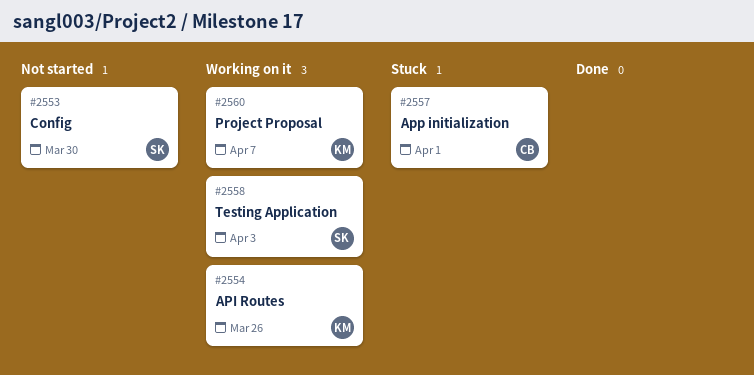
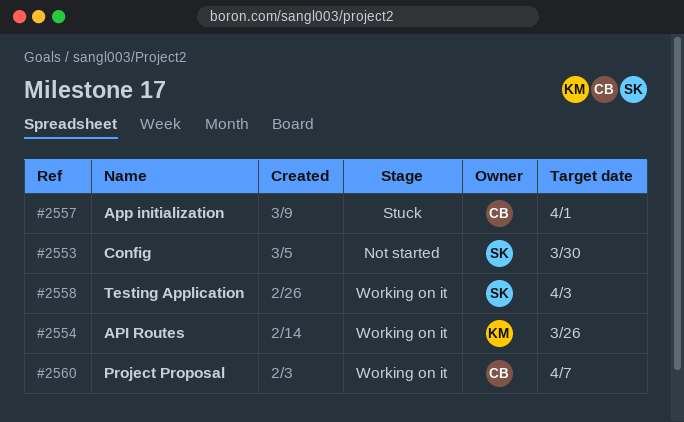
#2560, owner: KM -> CB

